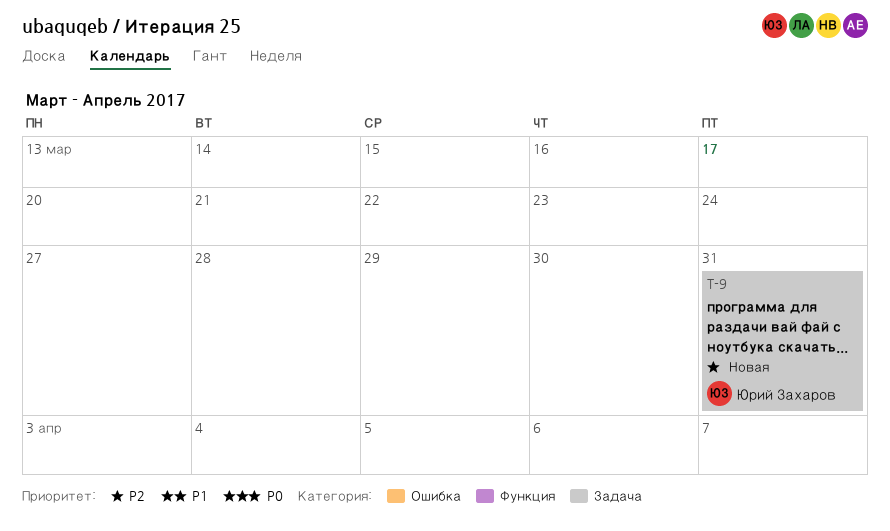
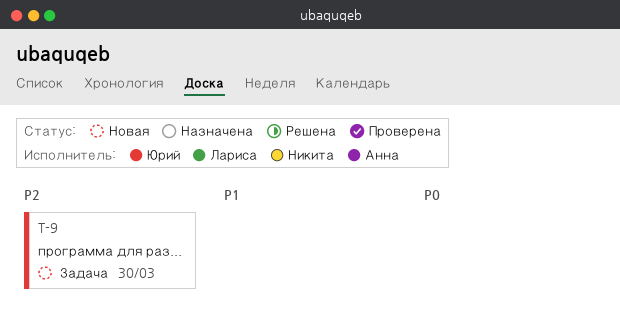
T-9, due: Mar 31 -> Mar 30

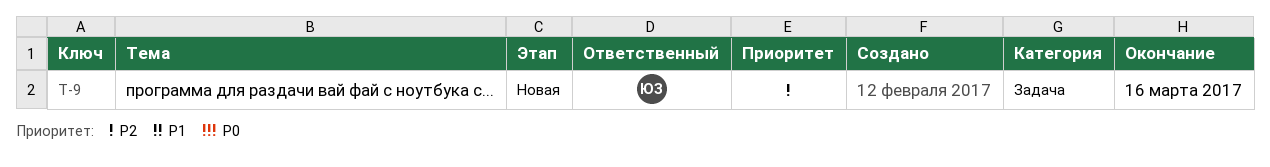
T-9, due: Mar 30 -> Mar 16

